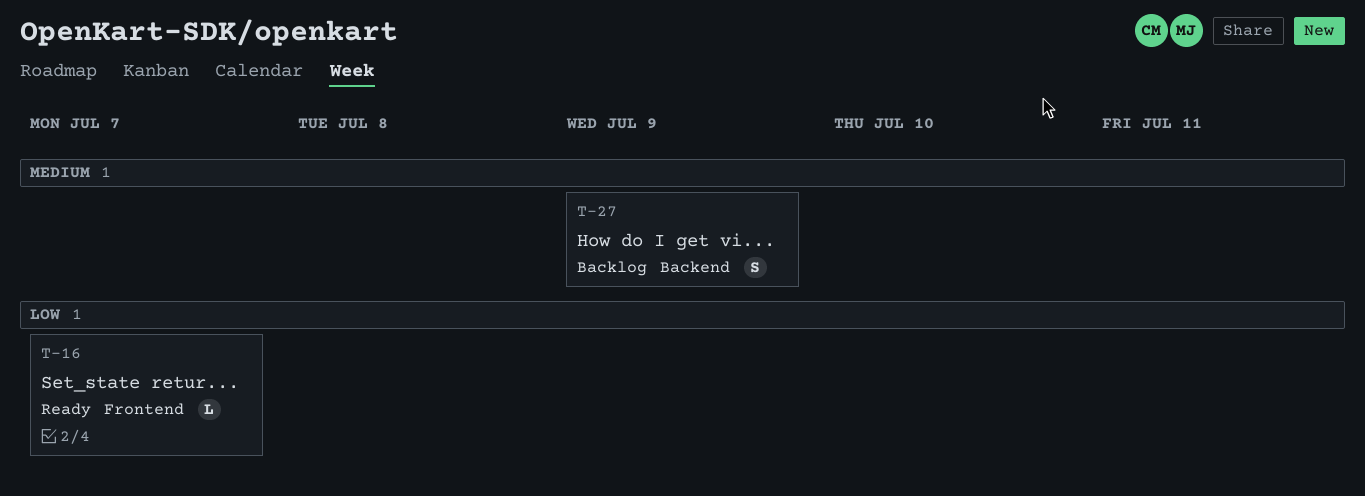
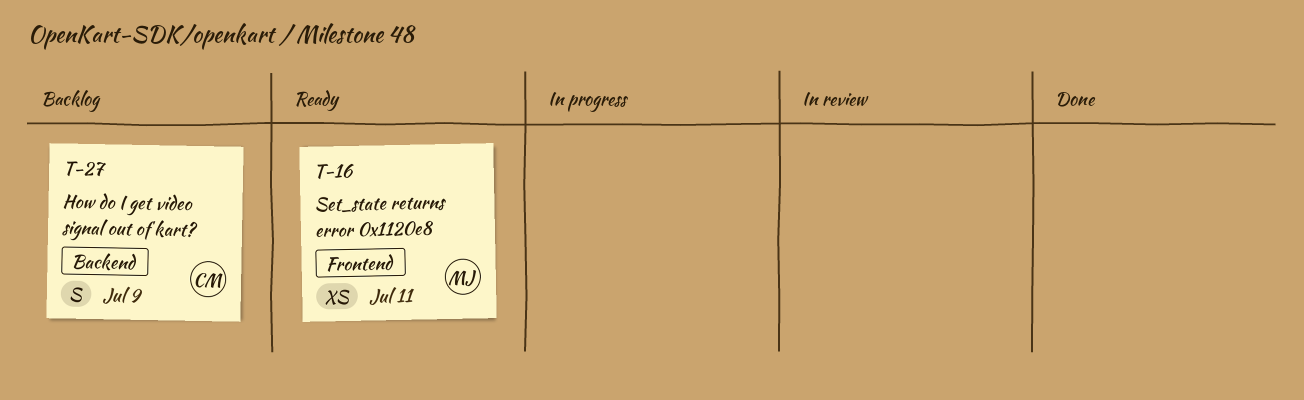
T-16, estimate: L -> XS
T-16, due: Jul 7 -> Jul 11

